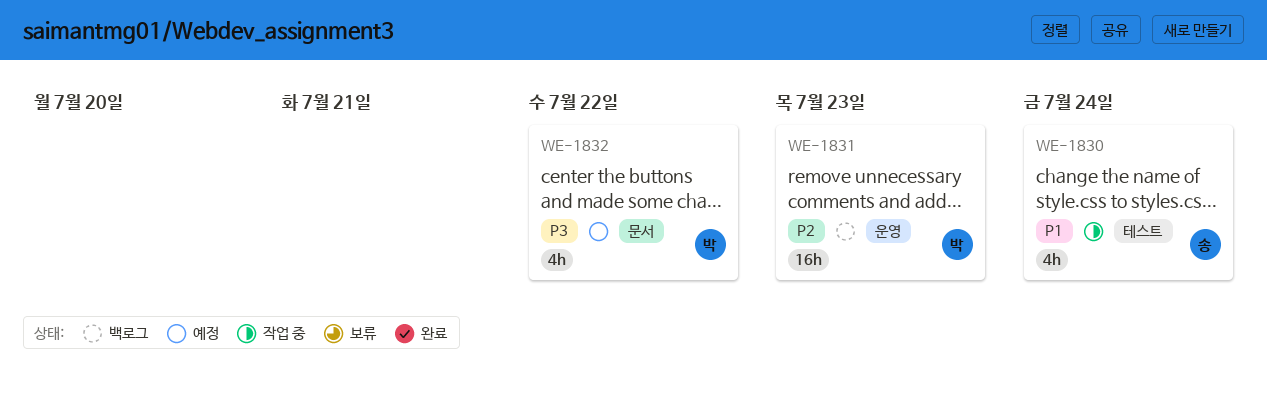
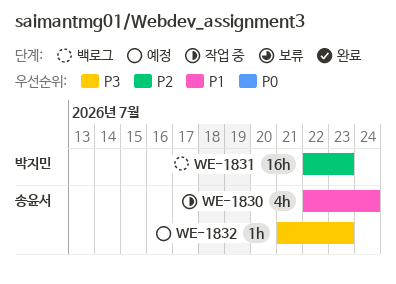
WE-1832, owner: 박지민 -> 송윤서
WE-1832, estimate: 4h -> 1h
WE-1832, due: Jul 22 -> Jul 23

